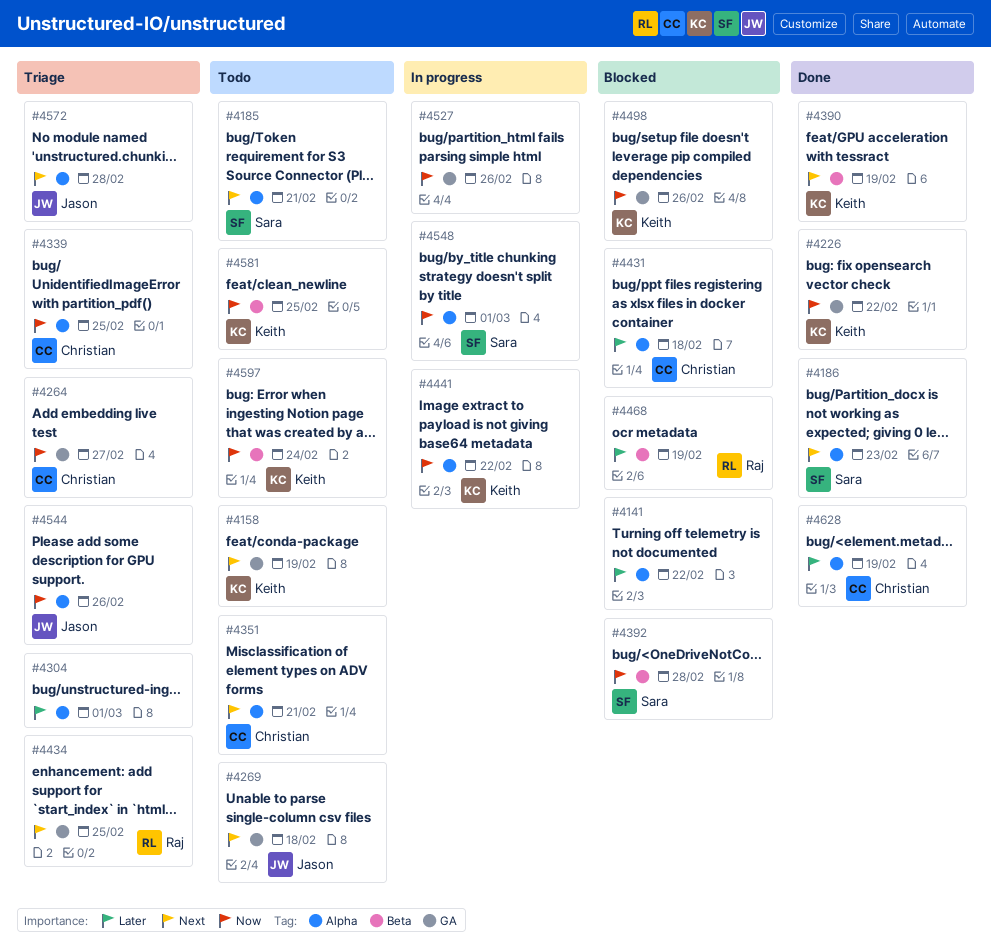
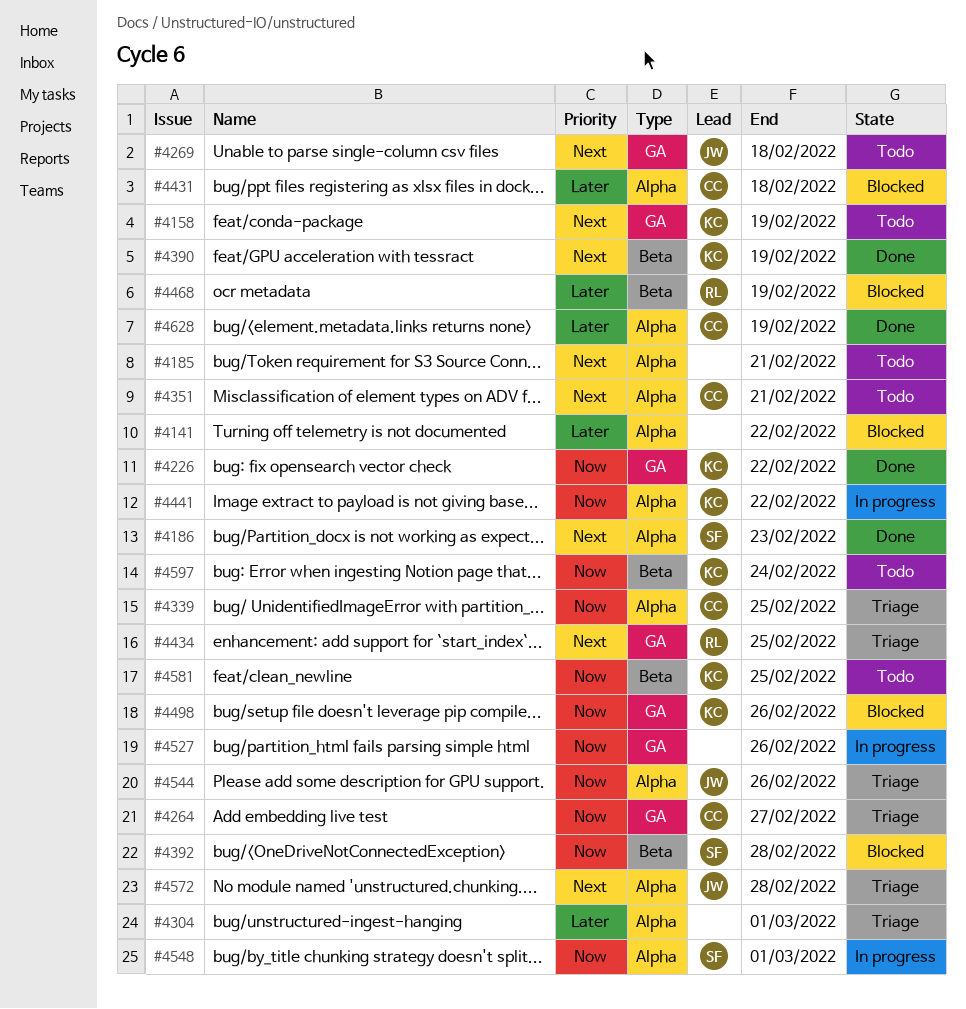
#4185, owner: Sara -> none

